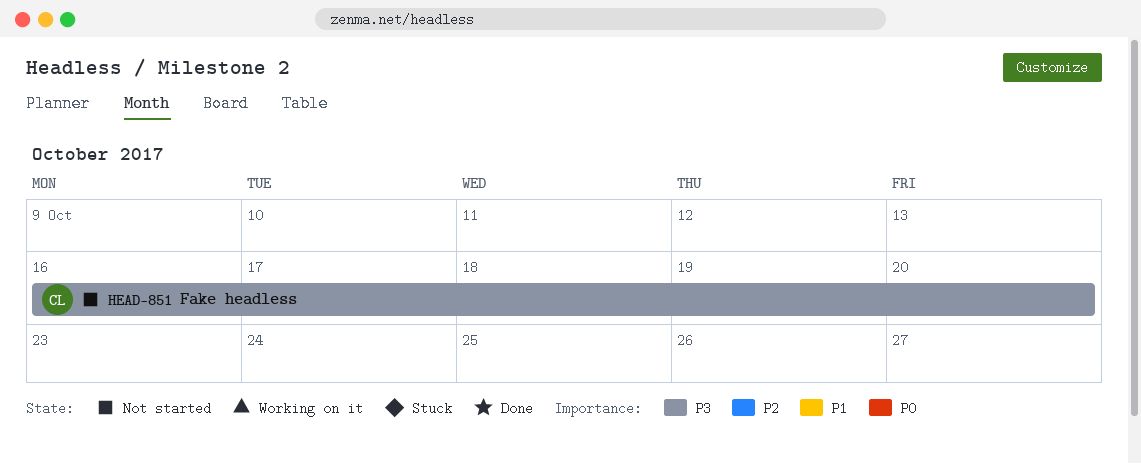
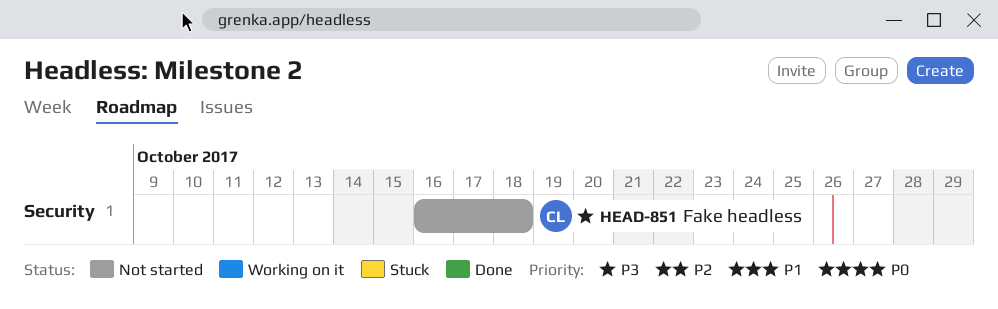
HEAD-851, due: Oct 20 -> Oct 18

